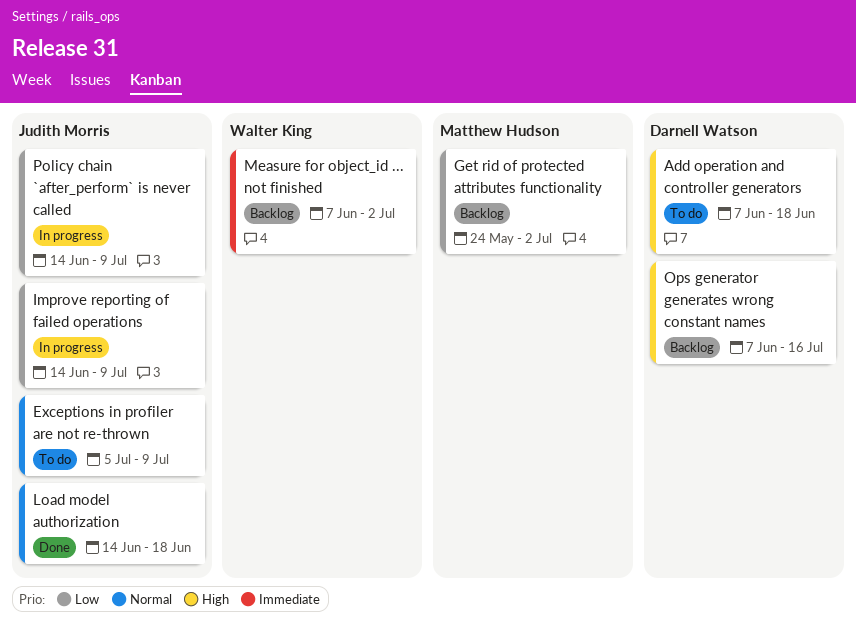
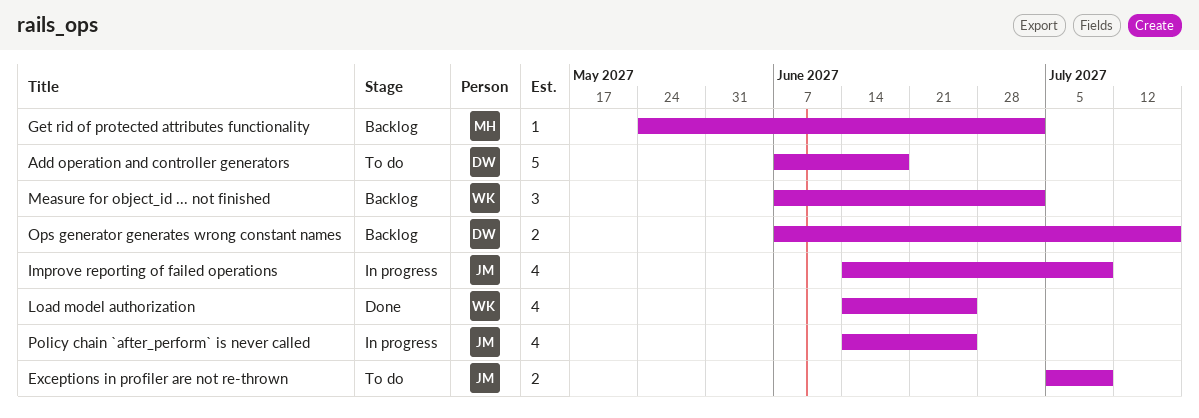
Load model authorization, owner: Judith Morris -> Walter King
Load model authorization, due: Jun 18 -> Jun 25
Policy chain `after_perform` is never called, due: Jul 9 -> Jun 25

